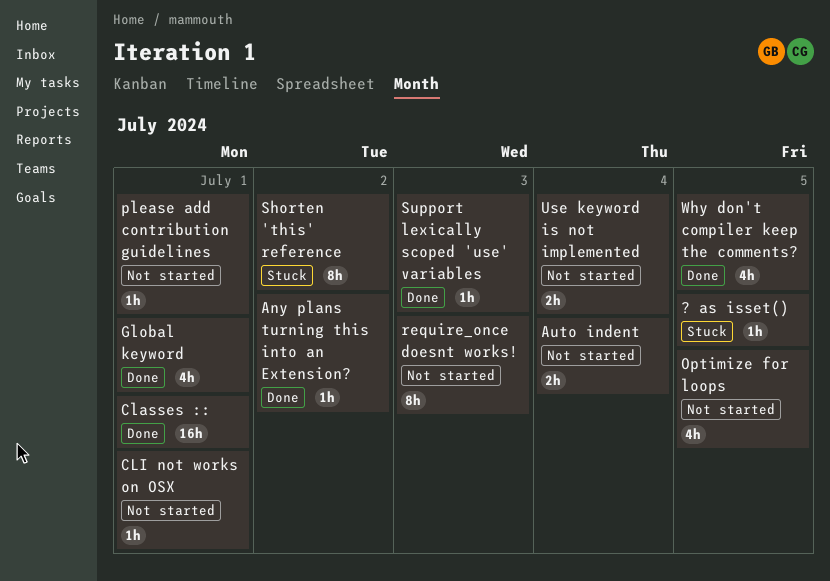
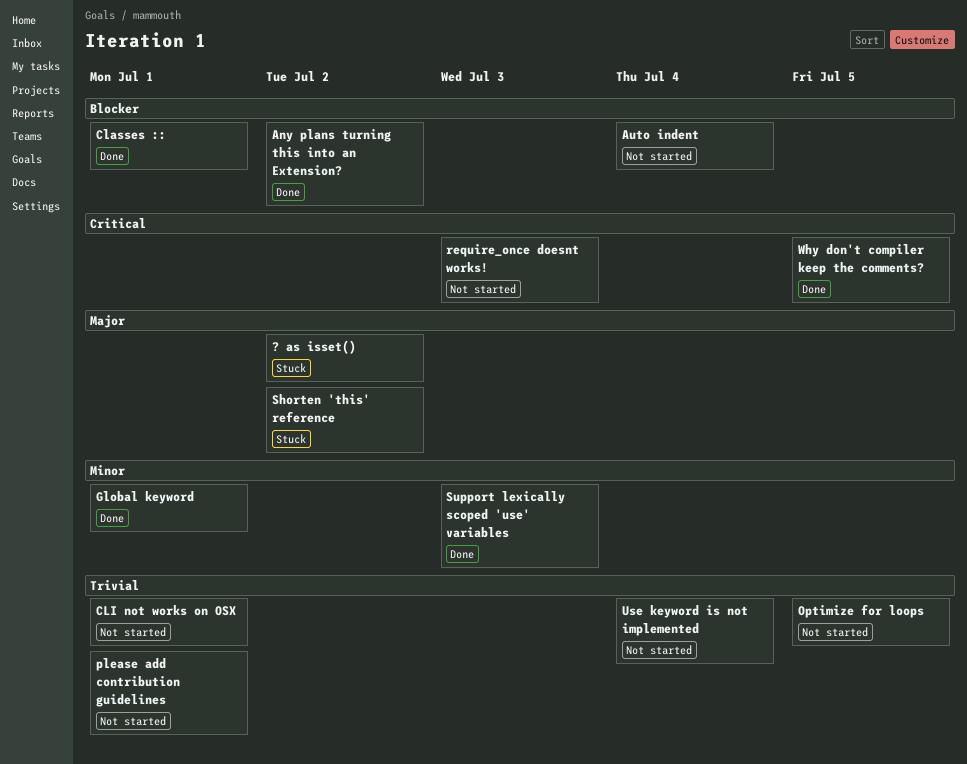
? as isset(), due: Jul 5 -> Jul 2

